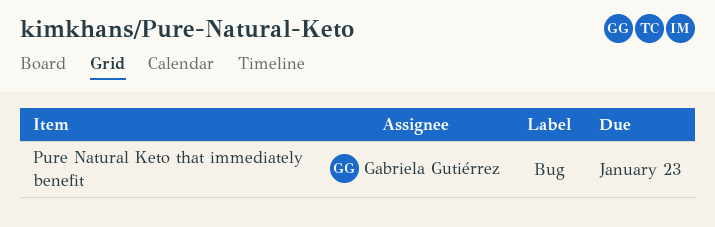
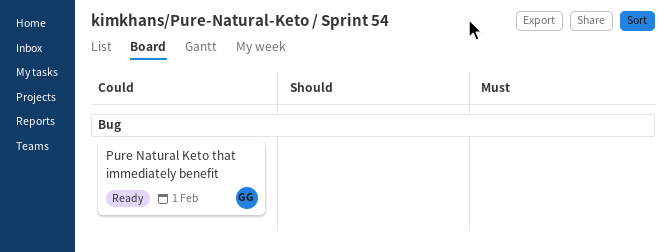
Pure Natural Keto that immediately benefit, due: Jan 23 -> Feb 1

